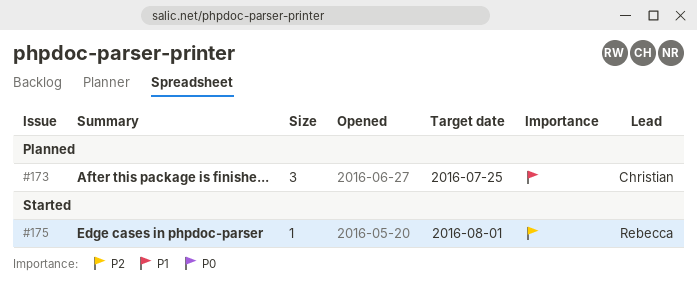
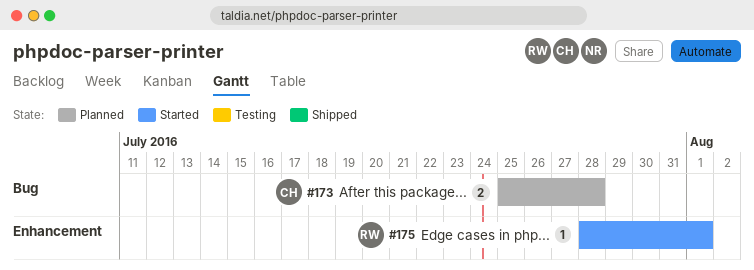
#173, estimate: 3 -> 2
#173, due: Jul 25 -> Jul 28

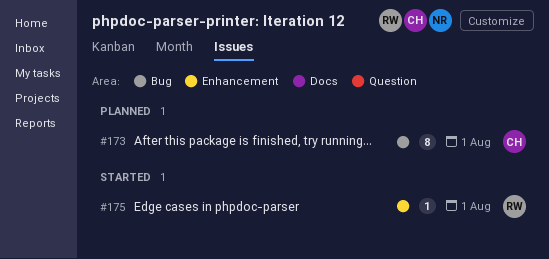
#173, estimate: 2 -> 8
#173, due: Jul 28 -> Aug 1

